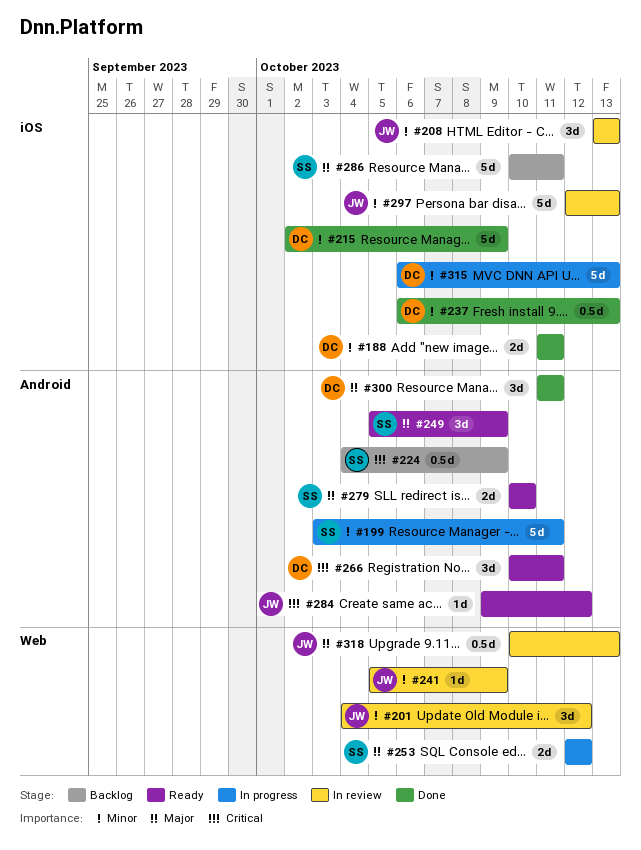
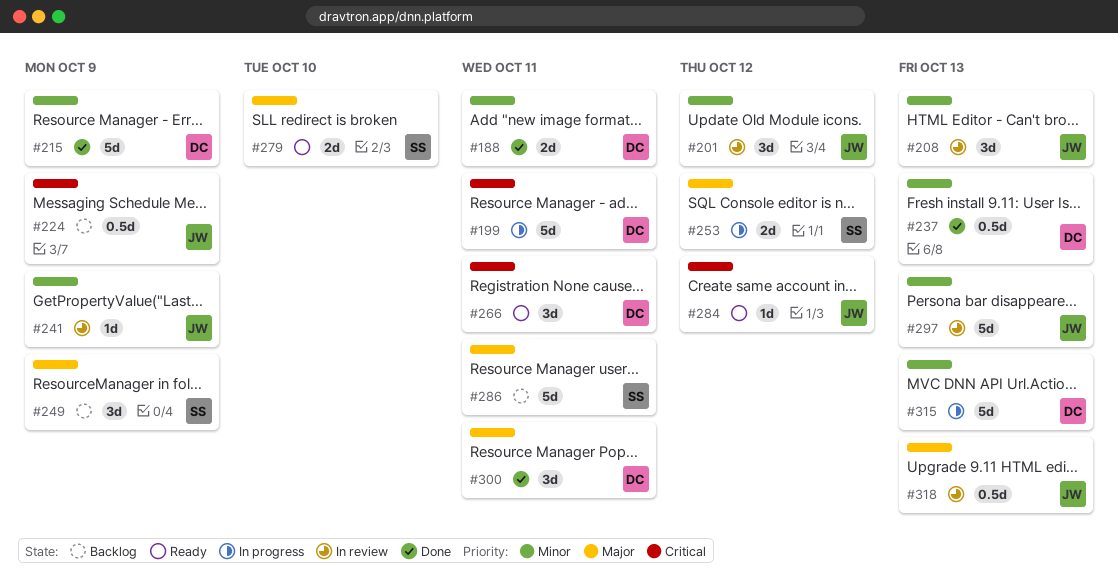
#199, owner: SS -> DC
#199, priority: Minor -> Critical
#224, owner: SS -> JW
#249, status: Ready -> Backlog

